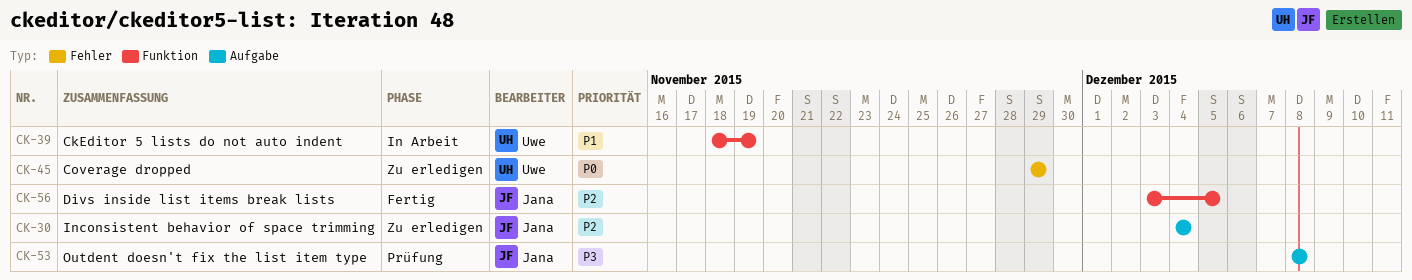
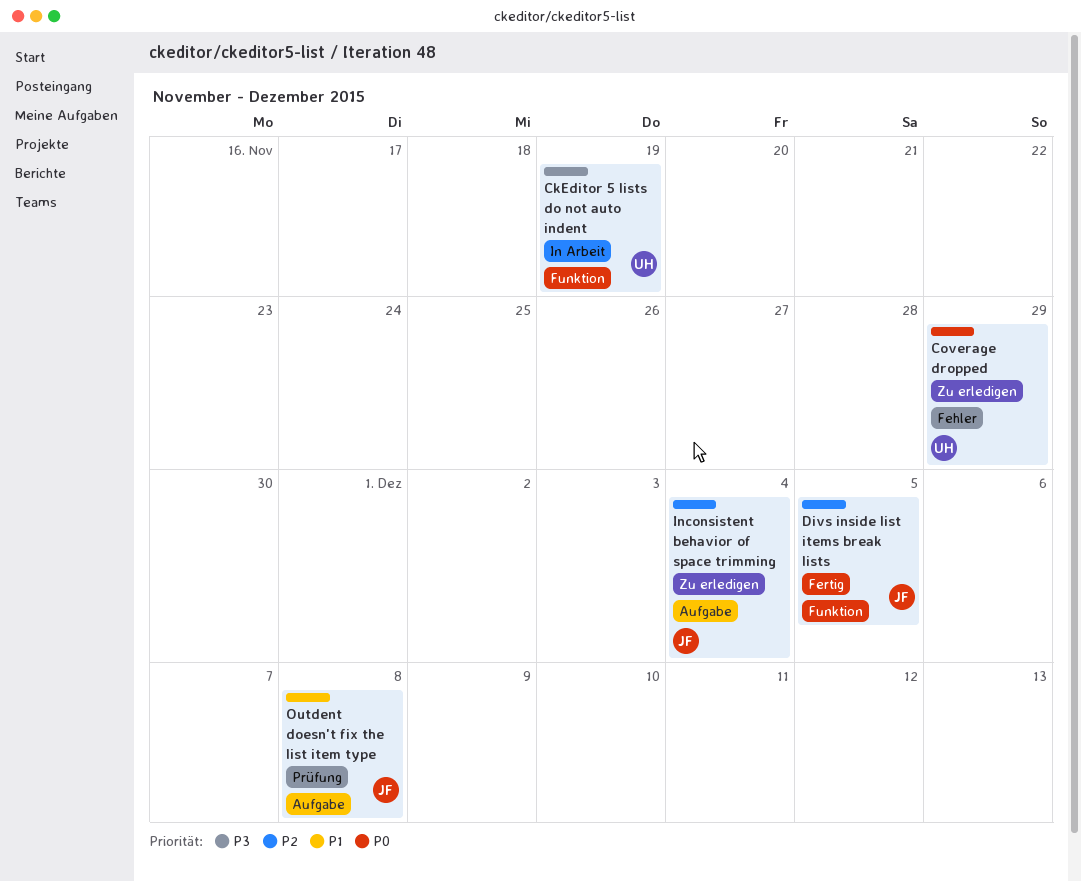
CkEditor 5 lists do not auto indent, priority: P1 -> P3
Outdent doesn't fix the list item type, priority: P3 -> P1

